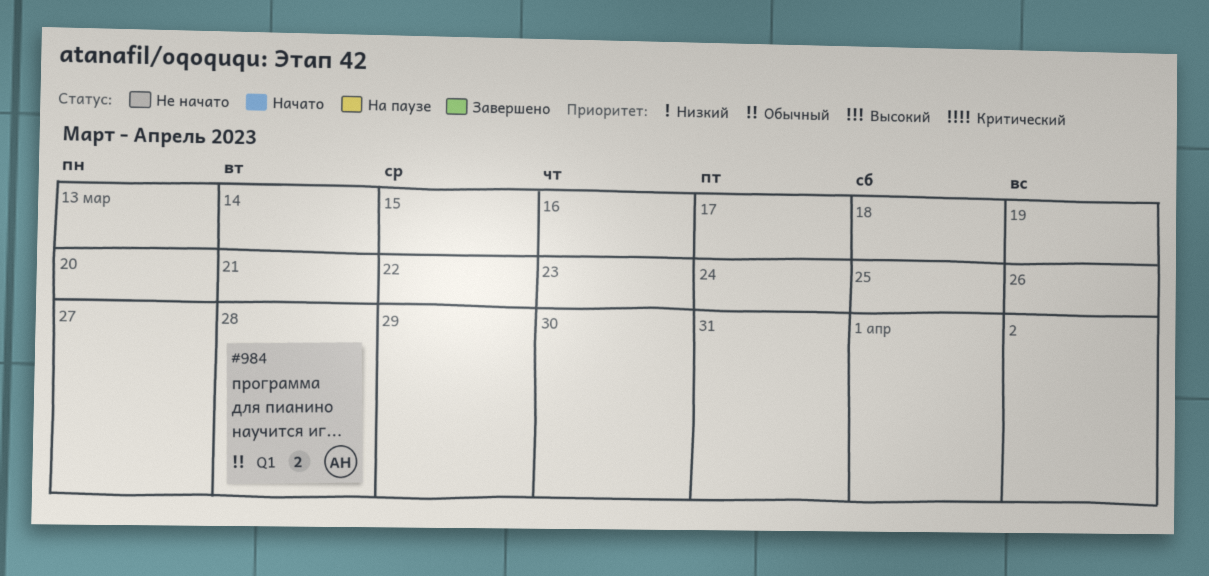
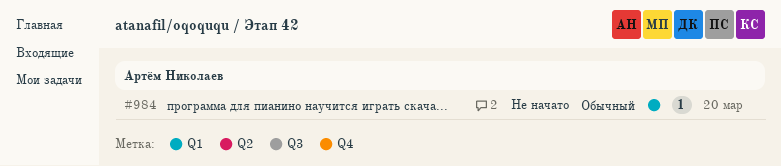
#984, estimate: 2 -> 1
#984, due: Mar 28 -> Mar 20

